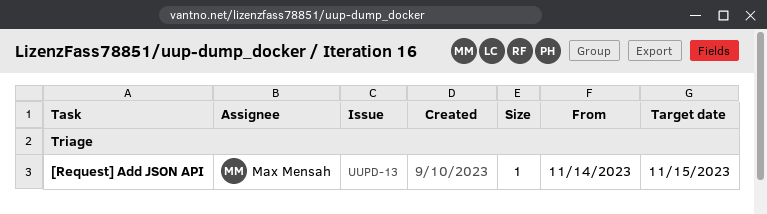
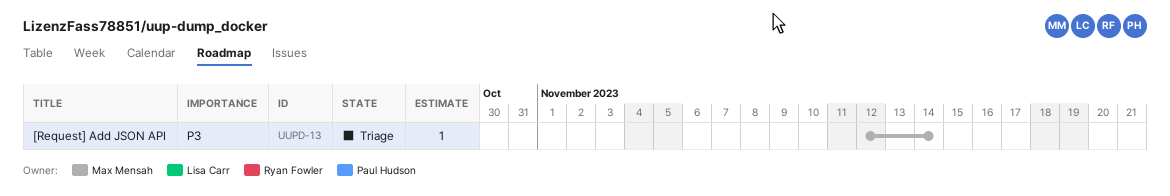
UUPD-13, start: Nov 14 -> Nov 12
UUPD-13, due: Nov 15 -> Nov 14

